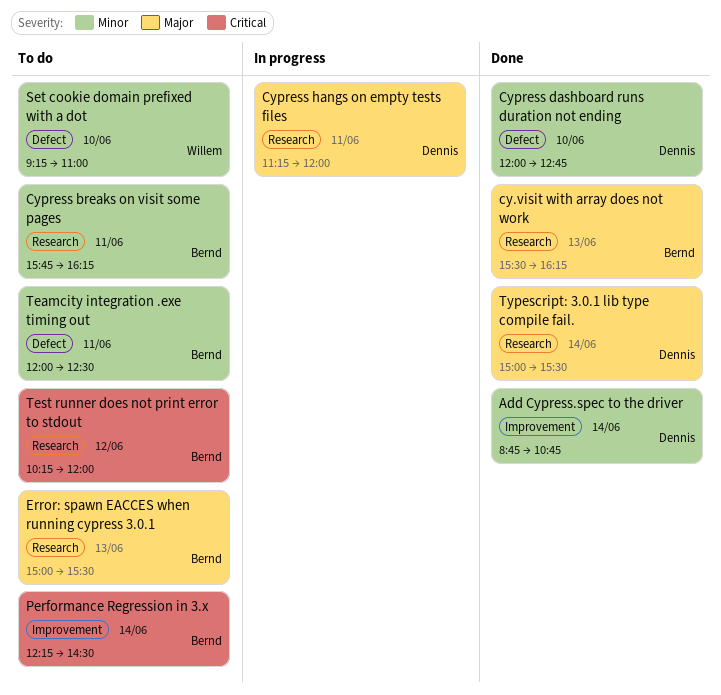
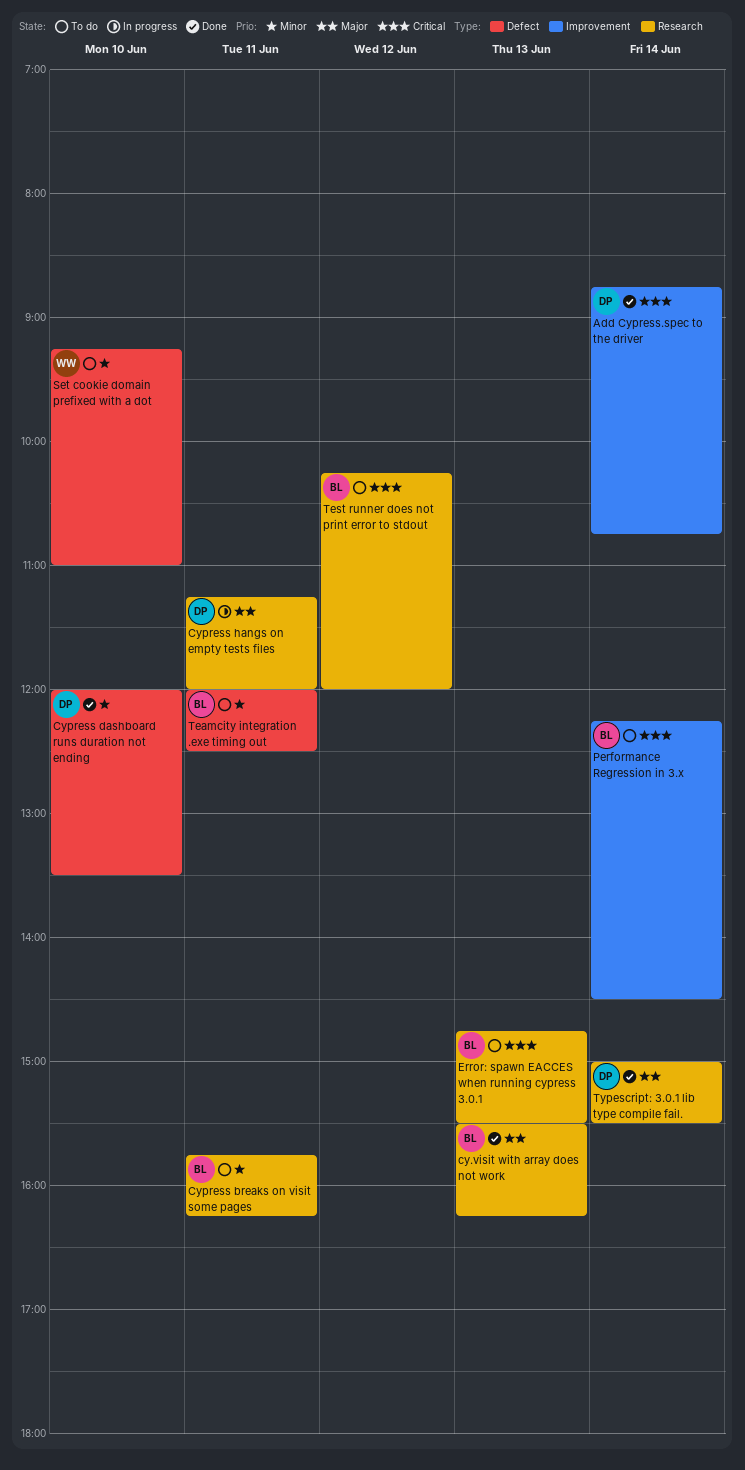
Add Cypress.spec to the driver, priority: Minor -> Critical
Cypress dashboard runs duration not ending, ends: 12:45 -> 13:30
Error: spawn EACCES when running cypress 3.0.1, priority: Major -> Critical
Error: spawn EACCES when running cypress 3.0.1, begins: 15:00 -> 14:45

